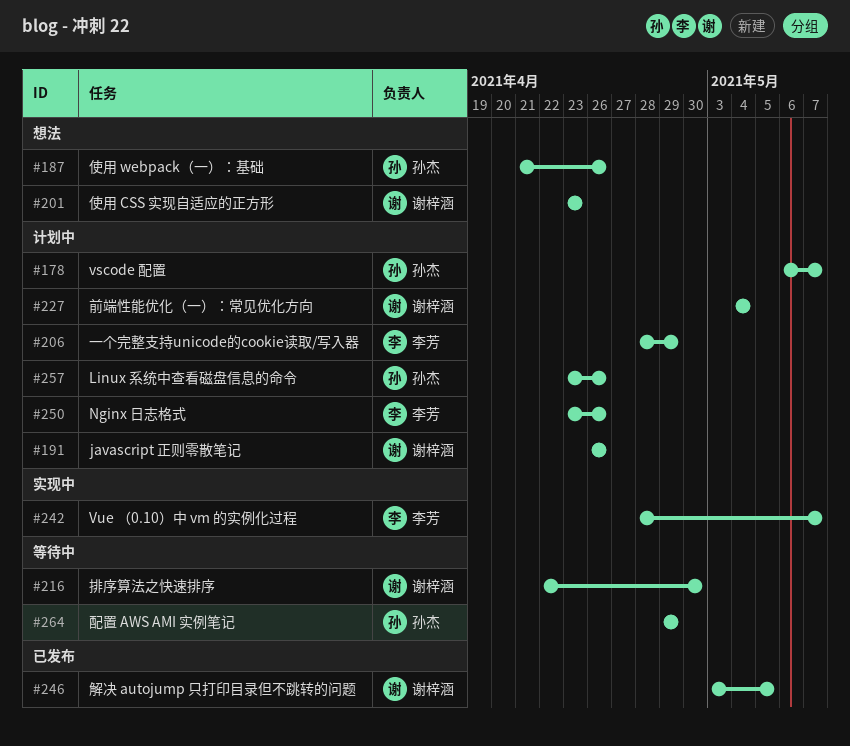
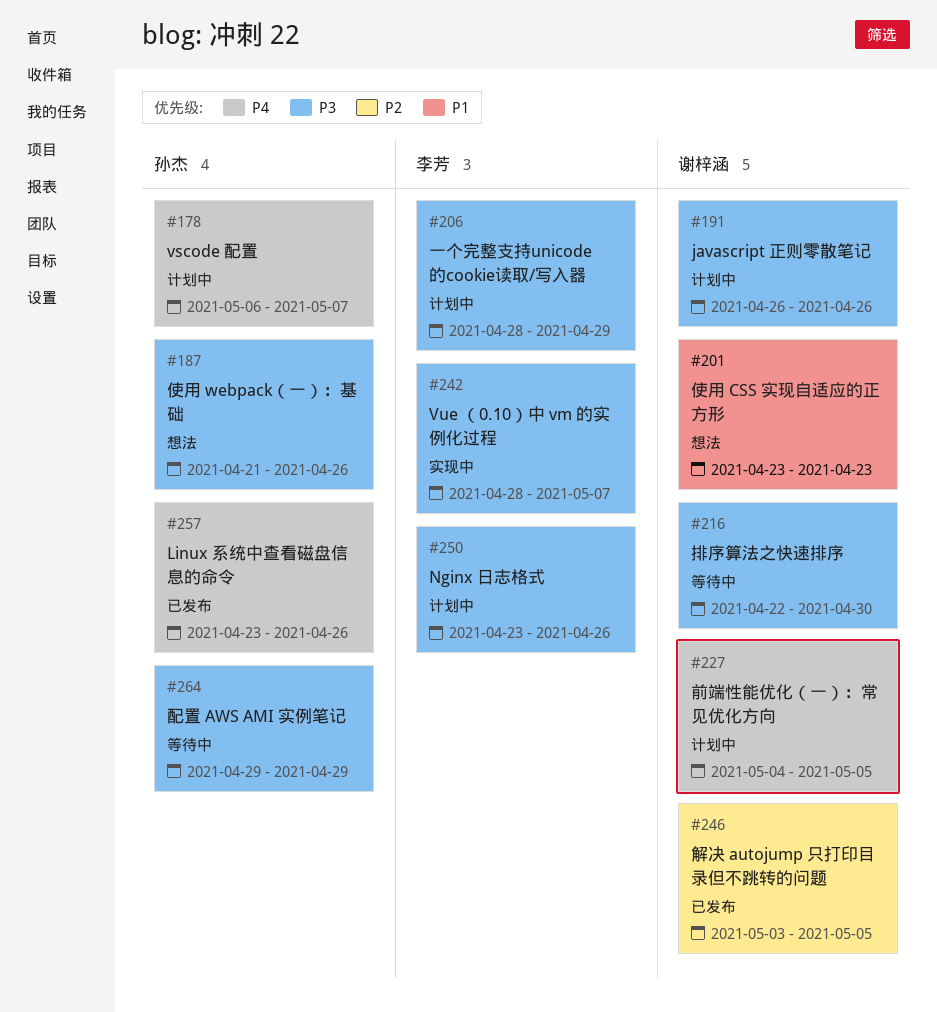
#227, due: May 4 -> May 5
#257, status: 计划中 -> 已发布

